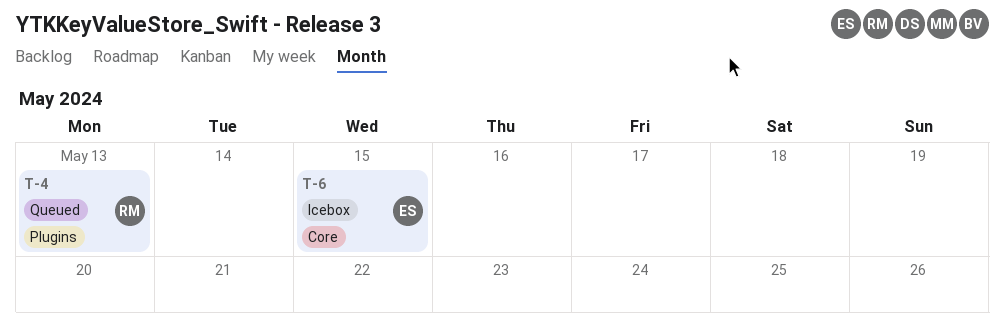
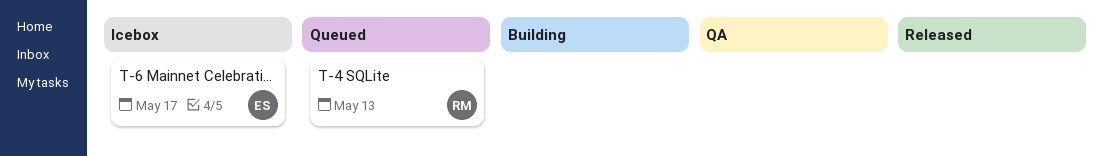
T-6, due: May 15 -> May 17

